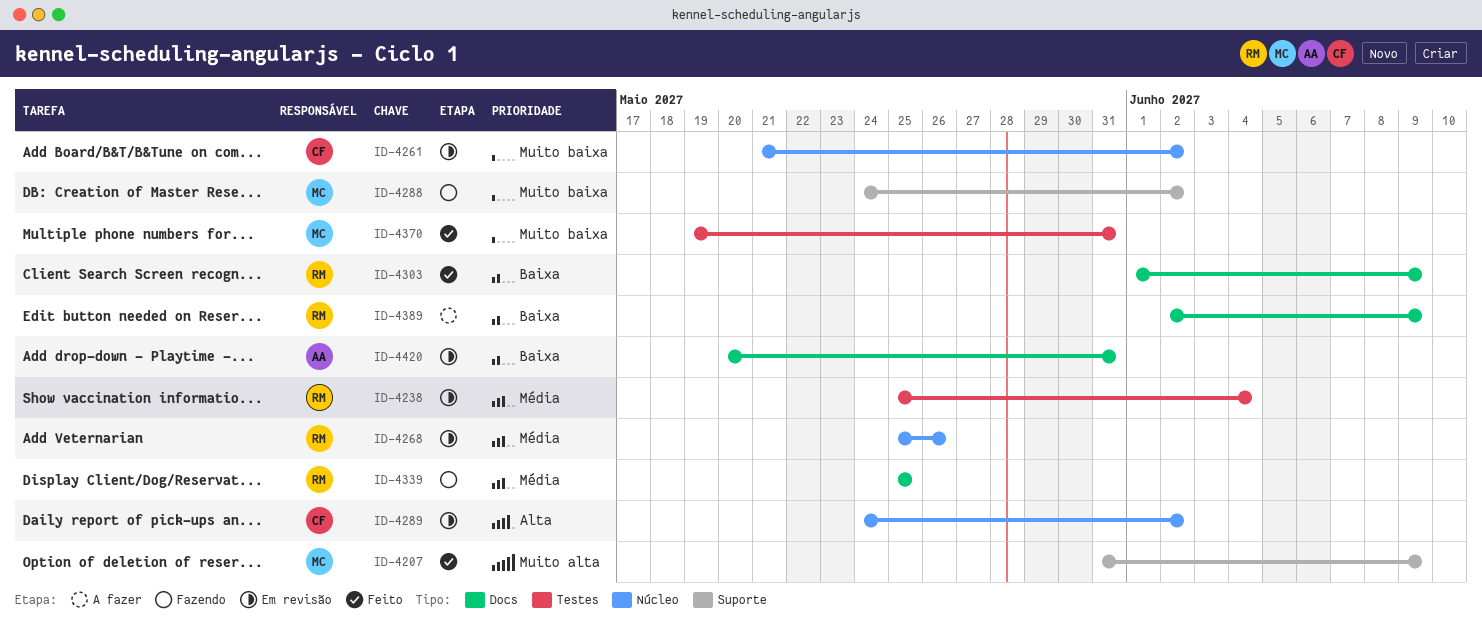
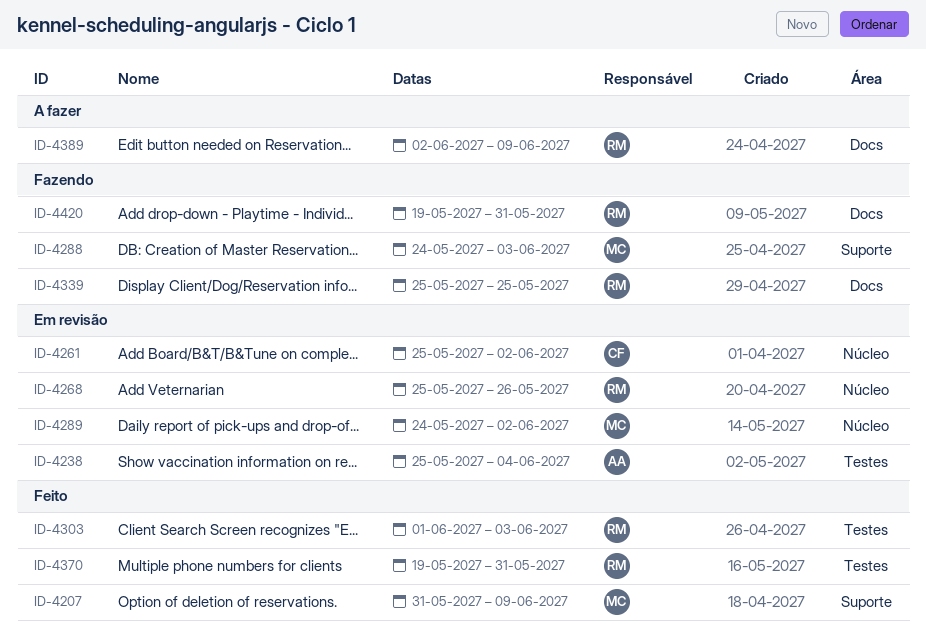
ID-4238, owner: RM -> AA
ID-4261, start: May 21 -> May 25
ID-4288, due: Jun 2 -> Jun 3
ID-4289, owner: CF -> MC
ID-4303, label: Docs -> Testes
ID-4303, due: Jun 9 -> Jun 3
ID-4370, owner: MC -> RM
ID-4420, status: Em revisão -> Fazendo
ID-4420, owner: AA -> RM
ID-4420, start: May 20 -> May 19

